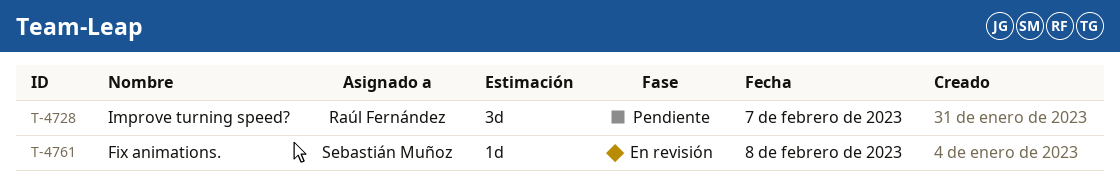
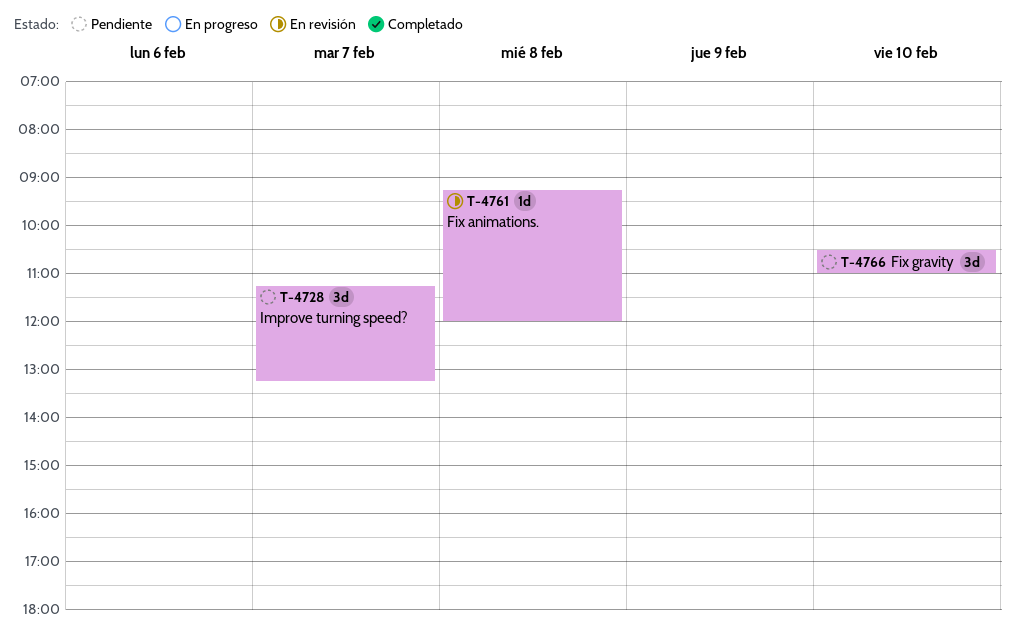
T-4766: none -> present

